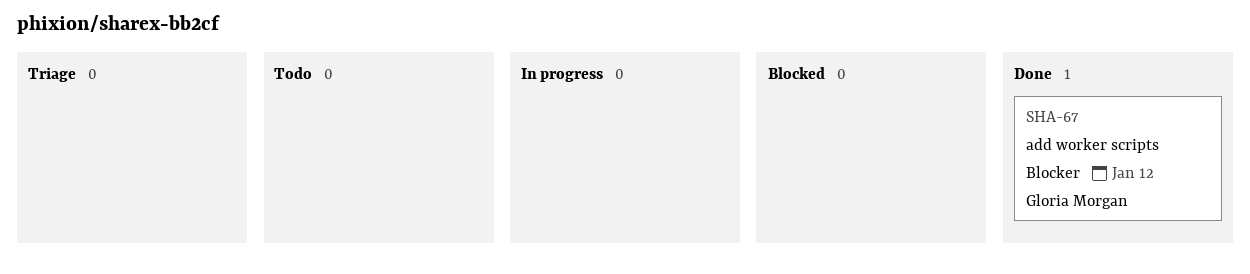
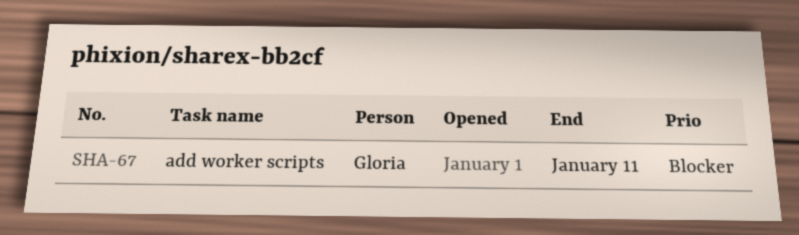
SHA-67, due: Jan 12 -> Jan 11

